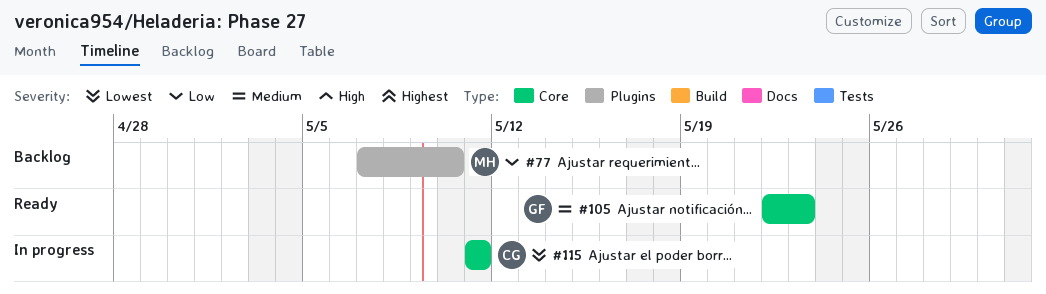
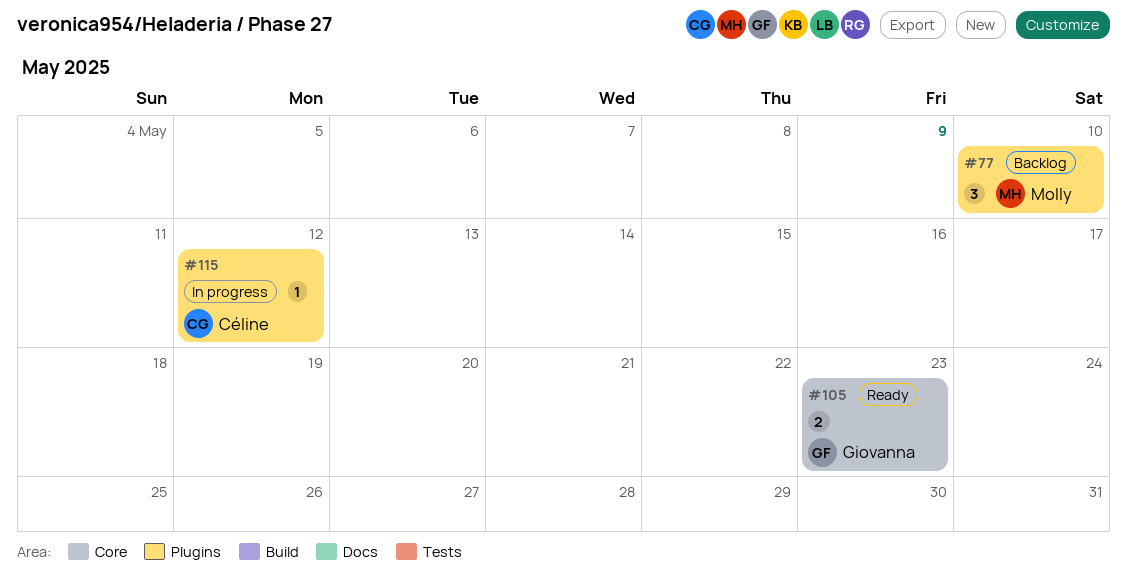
#115, label: Core -> Plugins
#115, due: May 11 -> May 12

